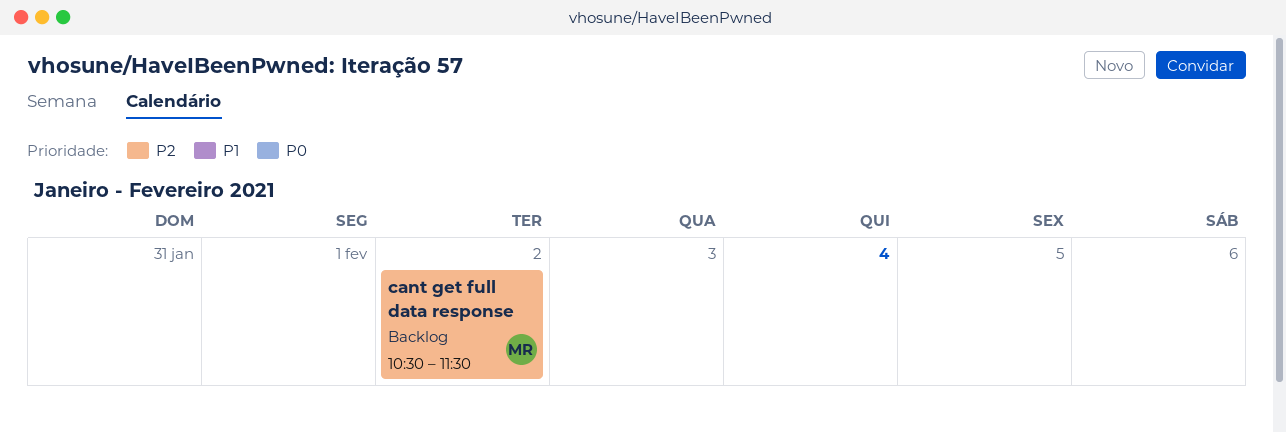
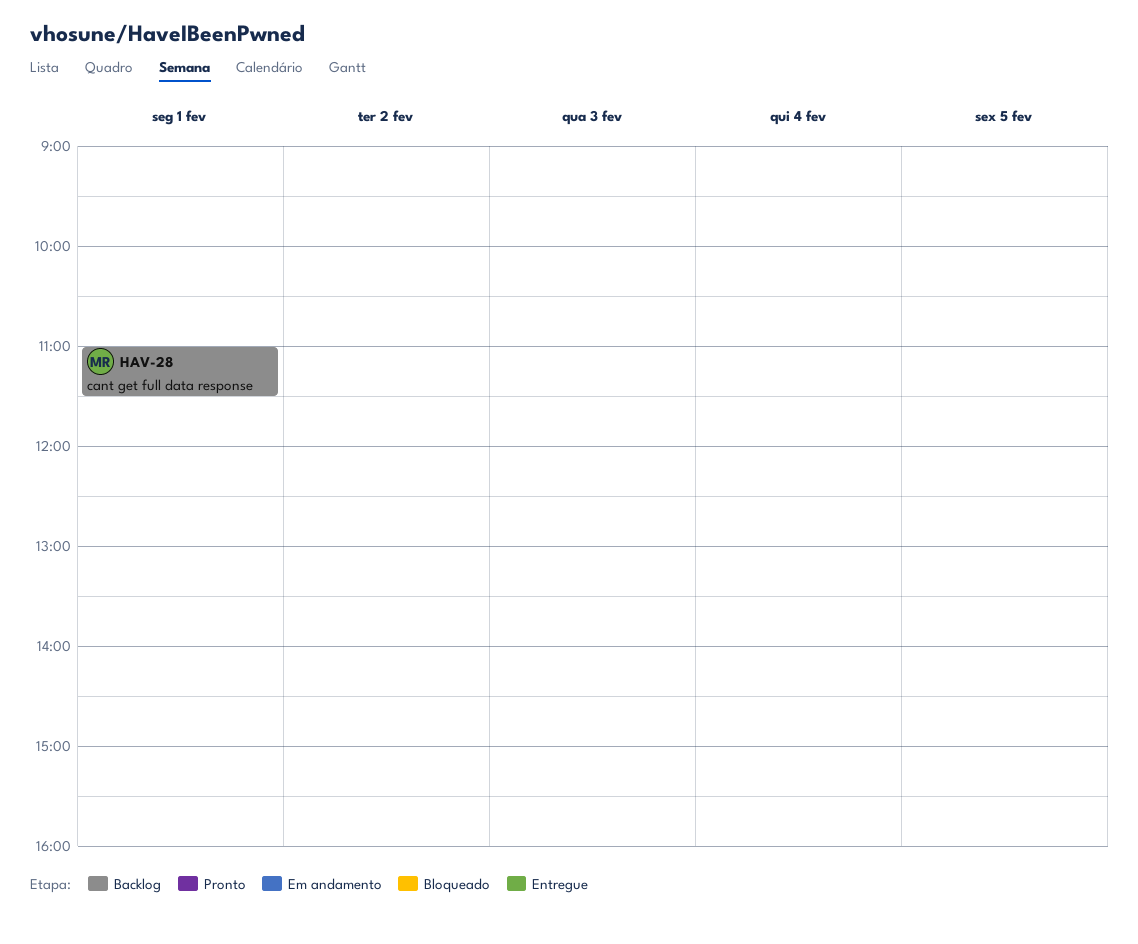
cant get full data response, day: Feb 2 -> Feb 1
cant get full data response, begins: 10:30 -> 11:00

